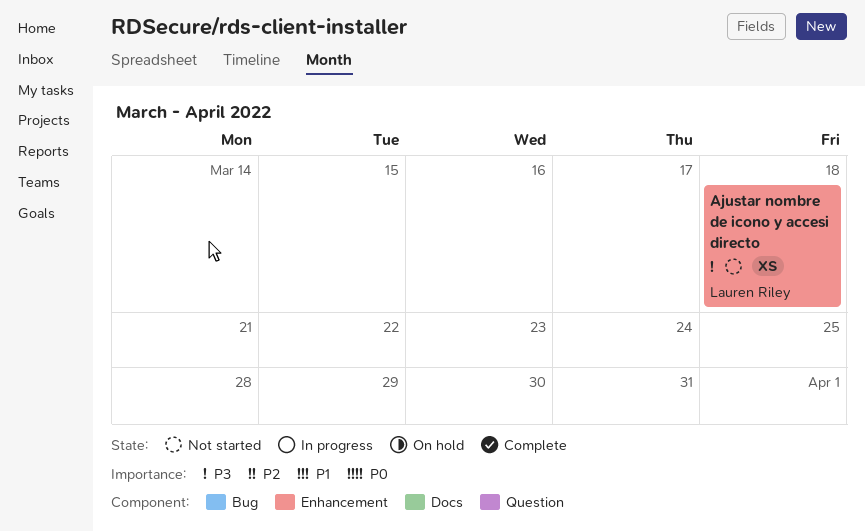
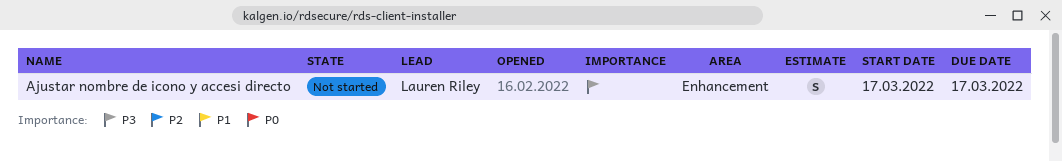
Ajustar nombre de icono y accesi directo, estimate: XS -> S
Ajustar nombre de icono y accesi directo, due: Mar 18 -> Mar 17

